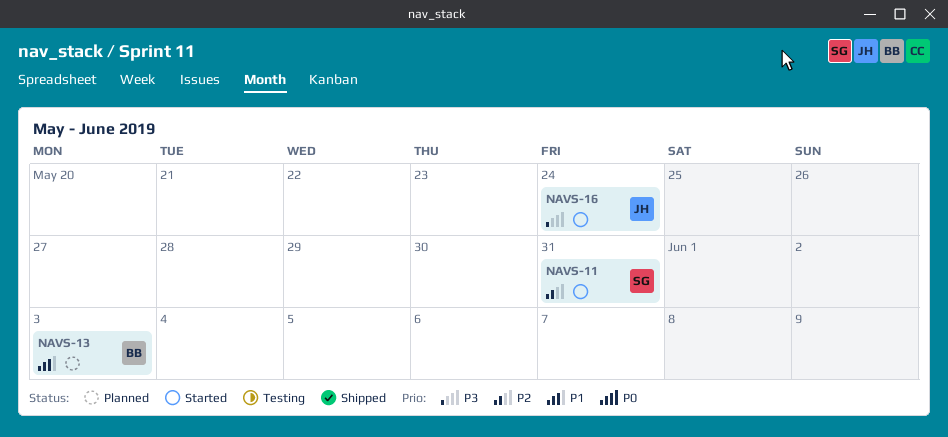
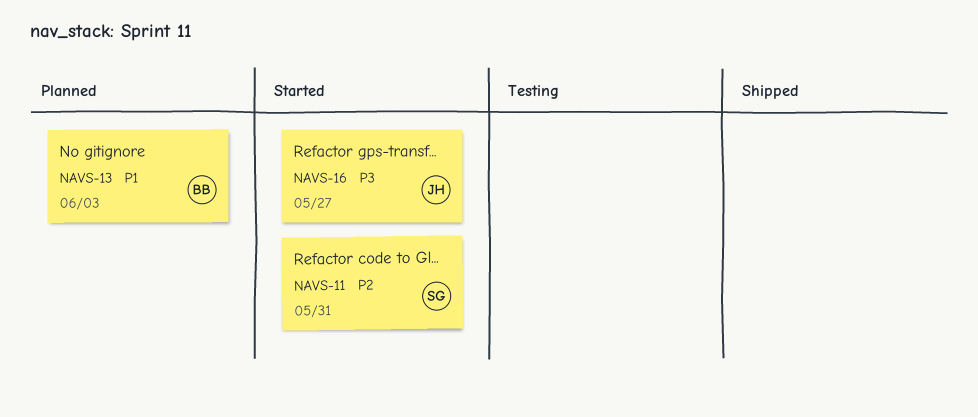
NAVS-16, due: May 24 -> May 27

